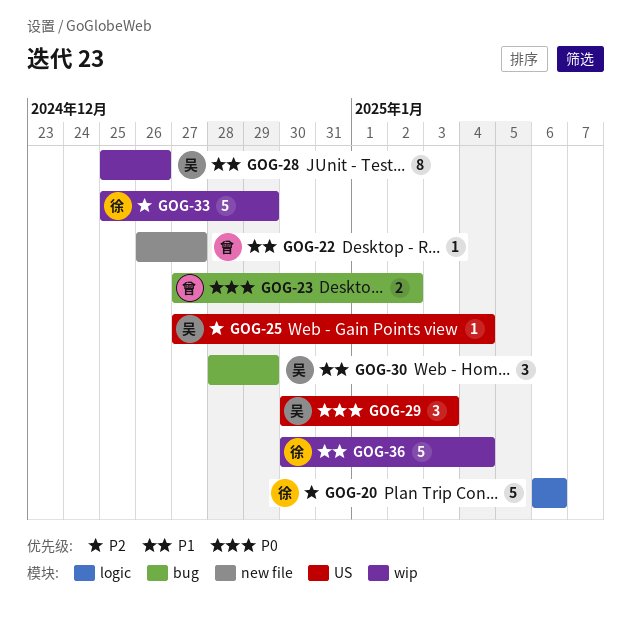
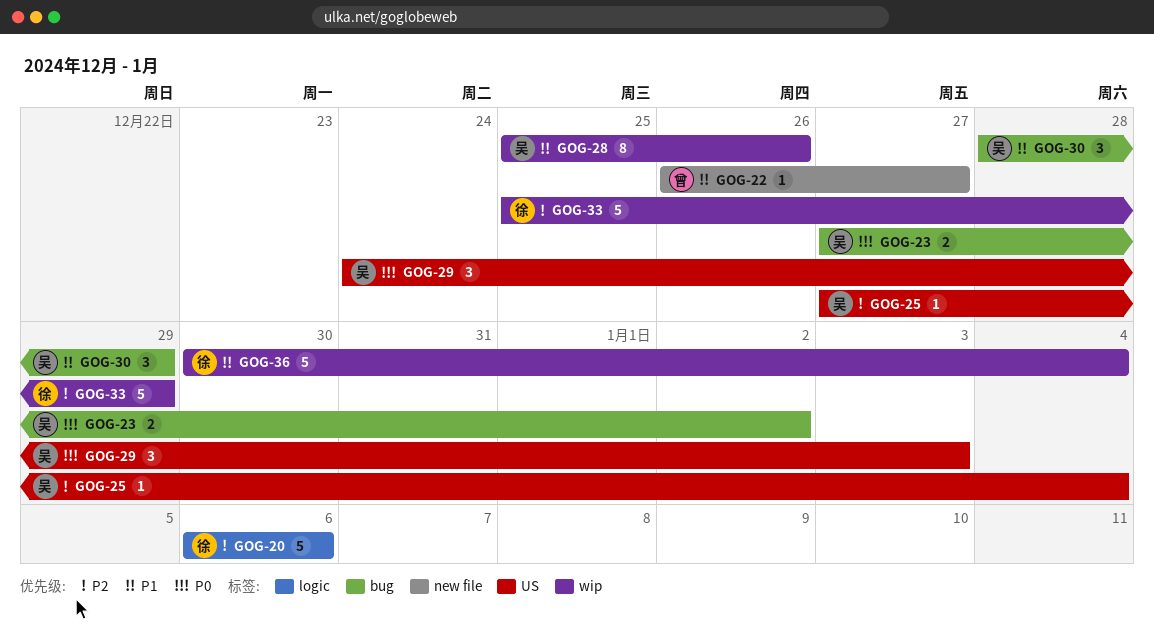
GOG-23, owner: 曾 -> 吴
GOG-29, start: Dec 30 -> Dec 24

